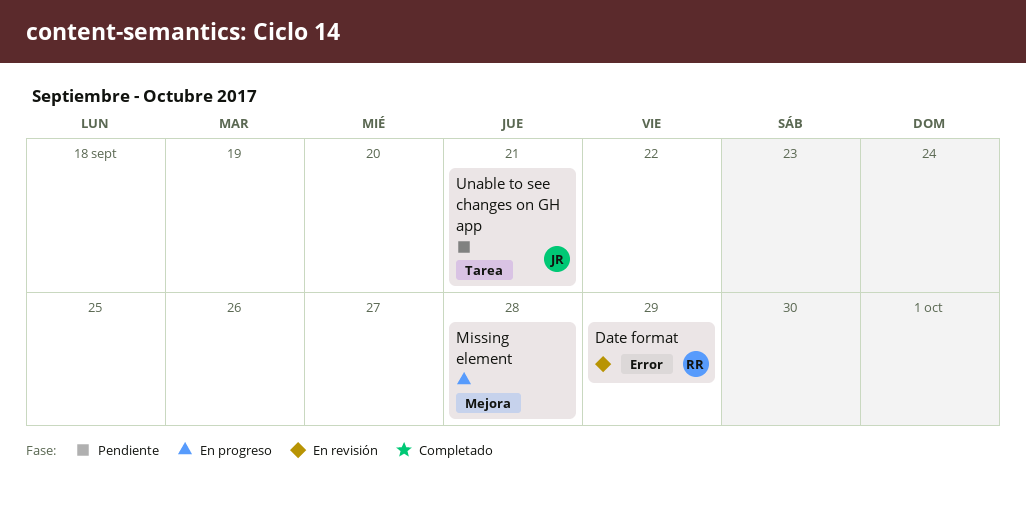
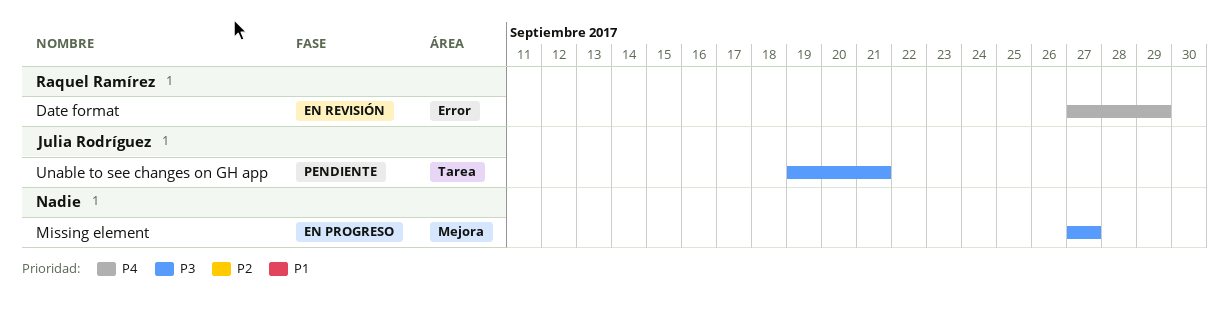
Missing element, due: Sep 28 -> Sep 27

